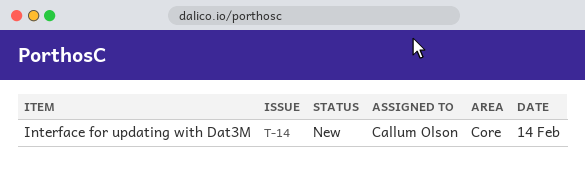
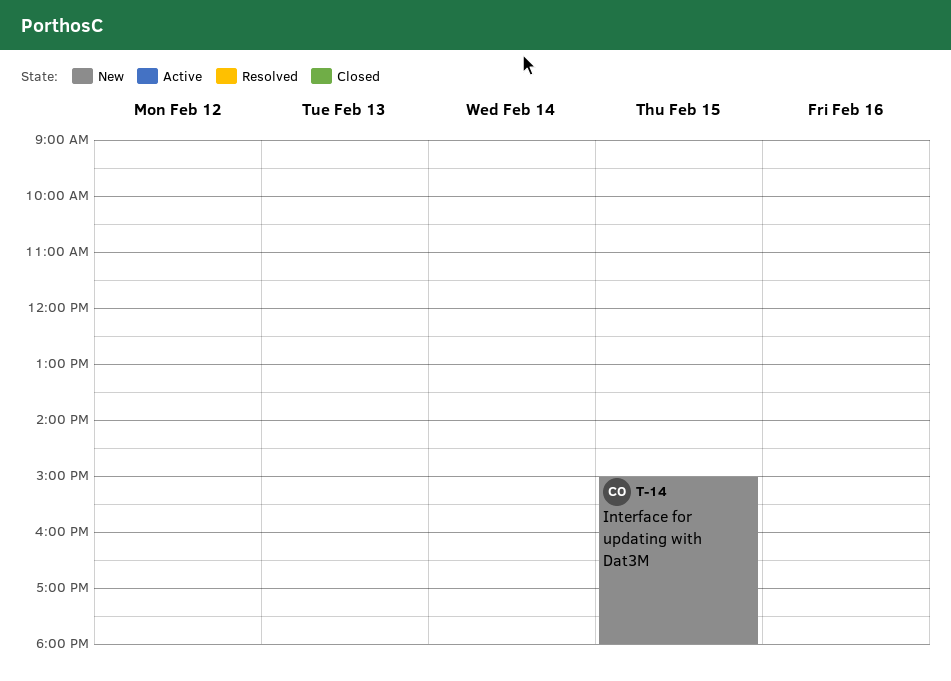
T-14, day: Feb 14 -> Feb 15

